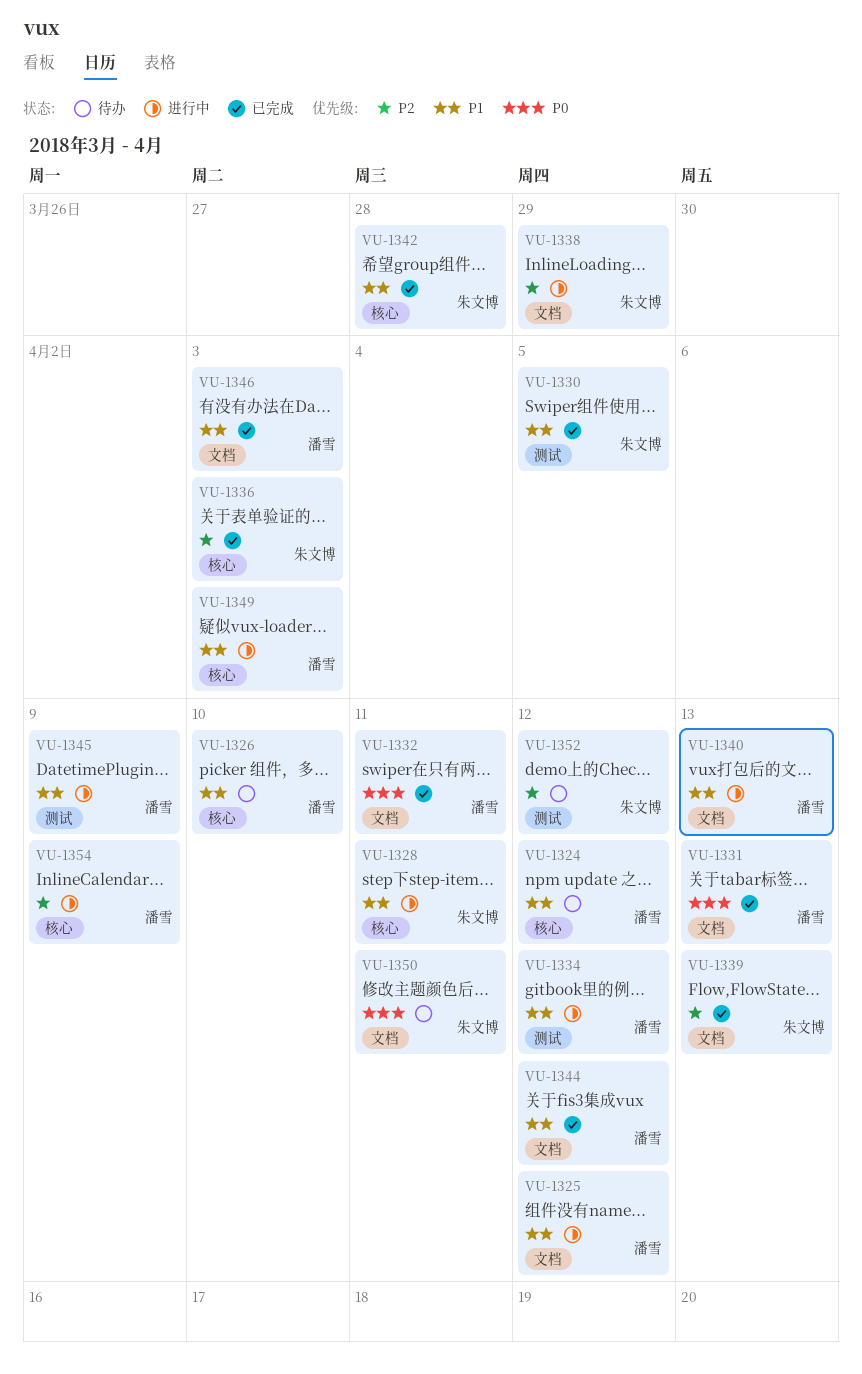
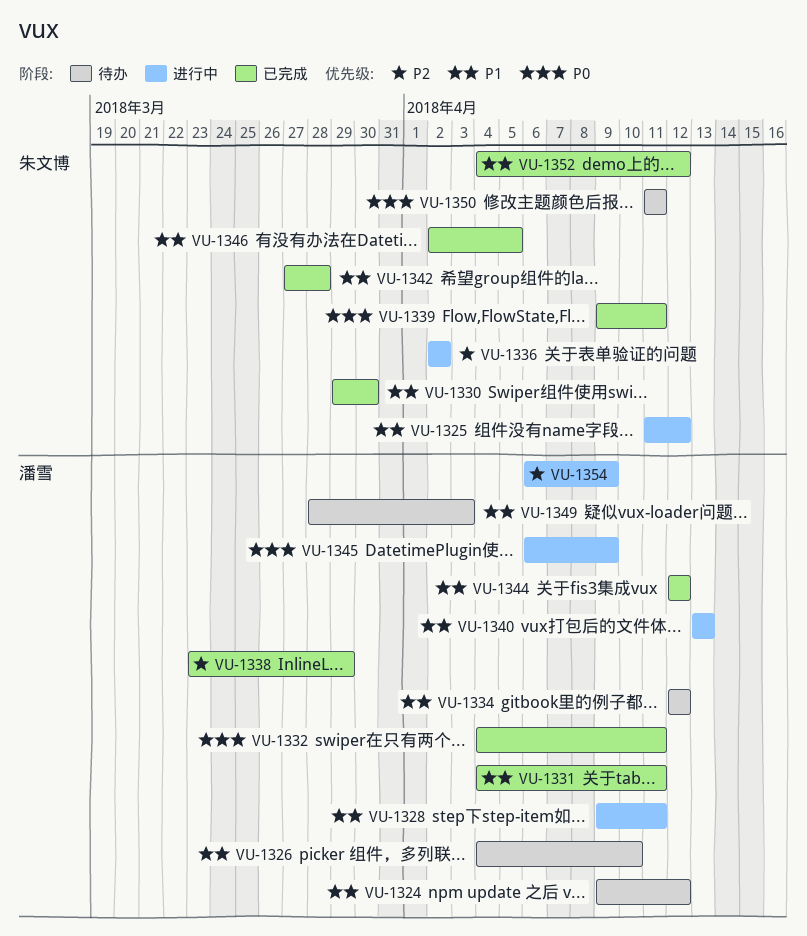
VU-1325, owner: 潘雪 -> 朱文博
VU-1328, owner: 朱文博 -> 潘雪
VU-1330, due: Apr 5 -> Mar 30
VU-1331, priority: P0 -> P1
VU-1331, due: Apr 13 -> Apr 11
VU-1334, status: 进行中 -> 待办
VU-1336, status: 已完成 -> 进行中
VU-1336, due: Apr 3 -> Apr 2
VU-1338, status: 进行中 -> 已完成
VU-1338, owner: 朱文博 -> 潘雪
VU-1339, priority: P2 -> P0
VU-1339, due: Apr 13 -> Apr 11
VU-1345, priority: P1 -> P0
VU-1346, owner: 潘雪 -> 朱文博
VU-1346, due: Apr 3 -> Apr 5
VU-1349, status: 进行中 -> 待办
VU-1352, status: 待办 -> 已完成
VU-1352, priority: P2 -> P1

